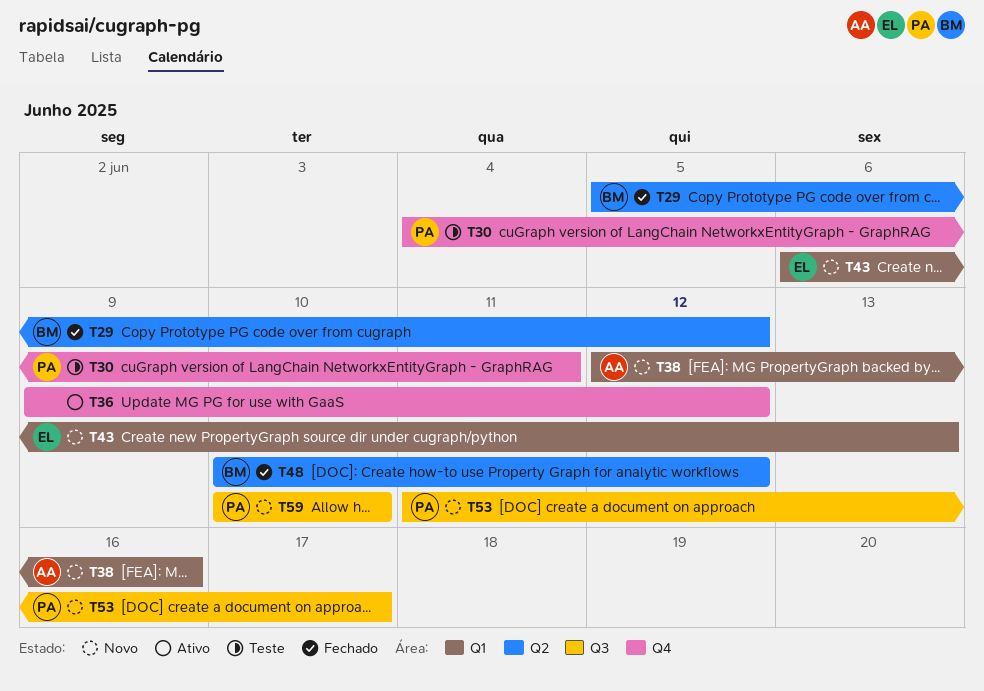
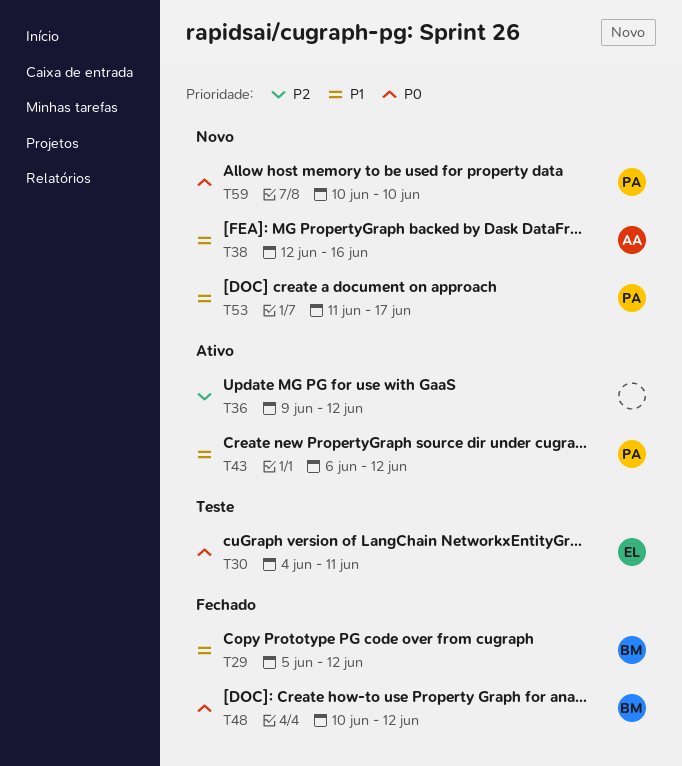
T30, owner: PA -> EL
T43, status: Novo -> Ativo
T43, owner: EL -> PA
T43, due: Jun 13 -> Jun 12

